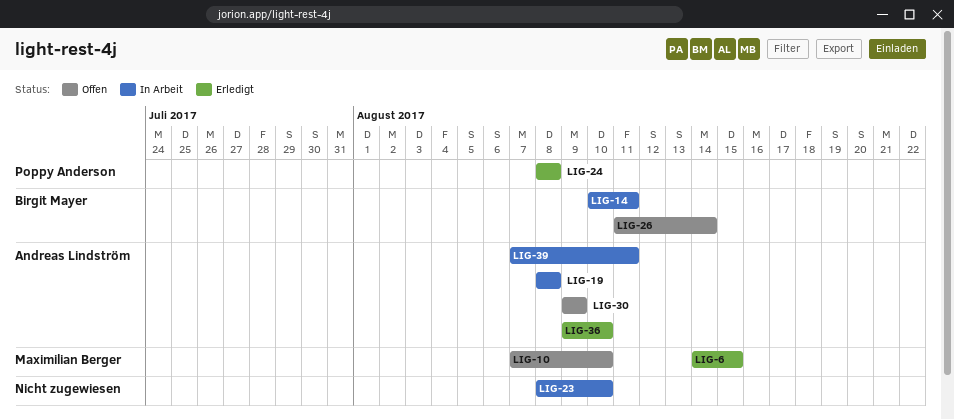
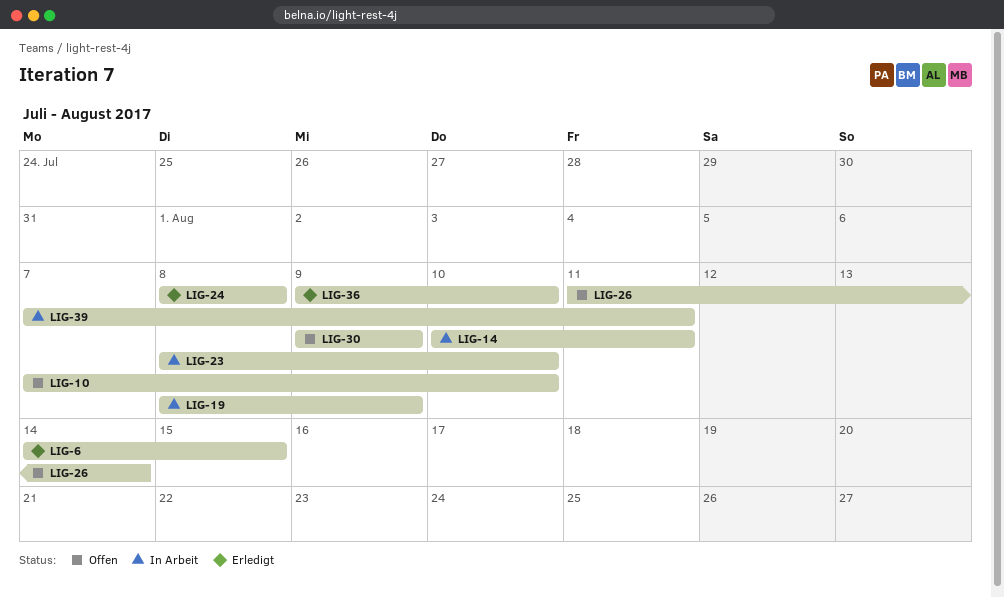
LIG-19, due: Aug 8 -> Aug 9

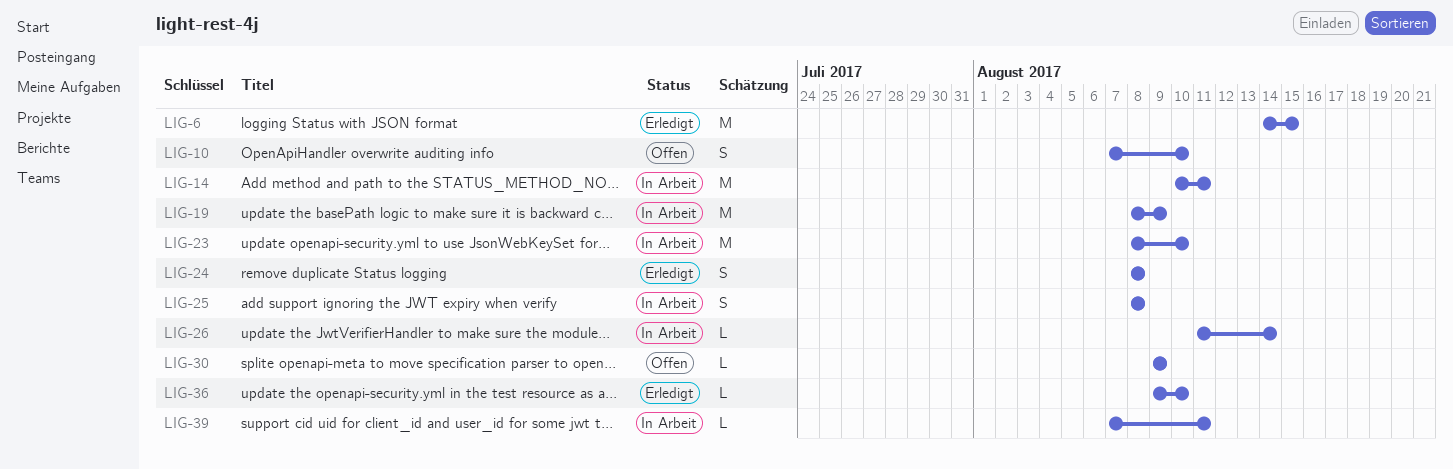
LIG-25: none -> present
LIG-26, status: Offen -> In Arbeit

